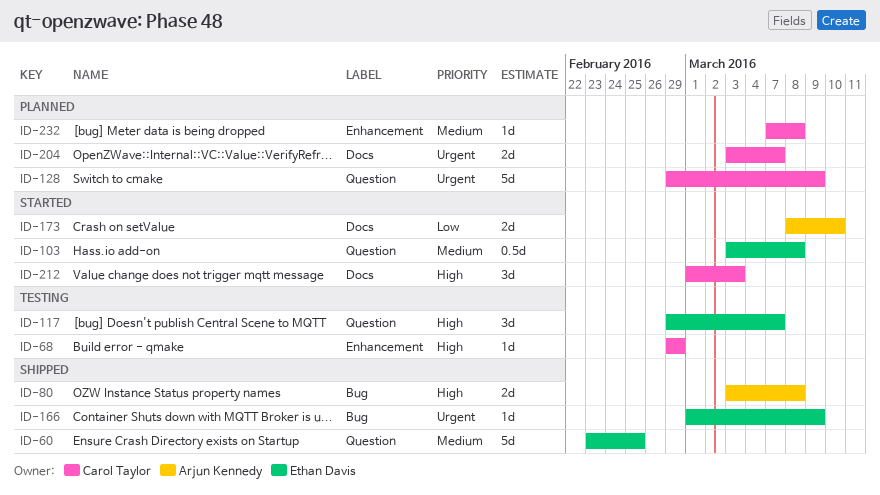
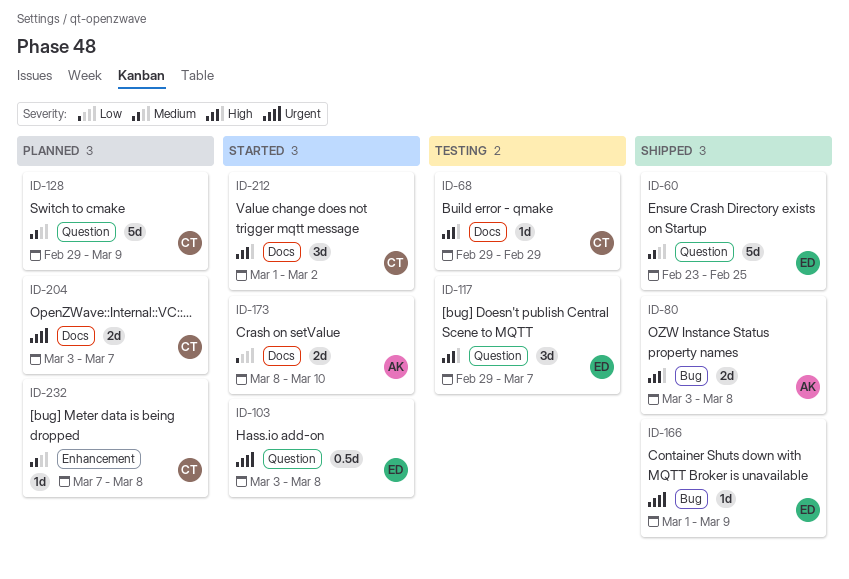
ID-68, label: Enhancement -> Docs
ID-103, priority: Medium -> Urgent
ID-128, priority: Urgent -> Medium
ID-212, due: Mar 3 -> Mar 2

